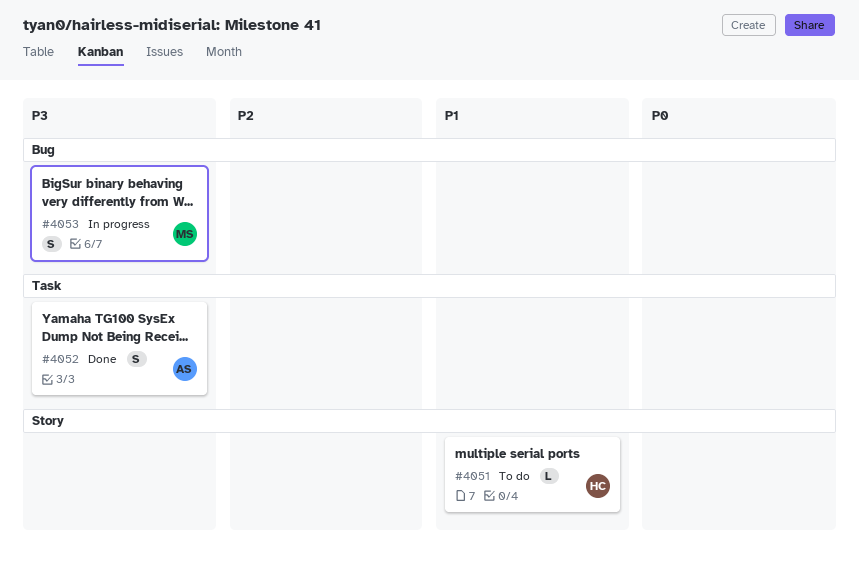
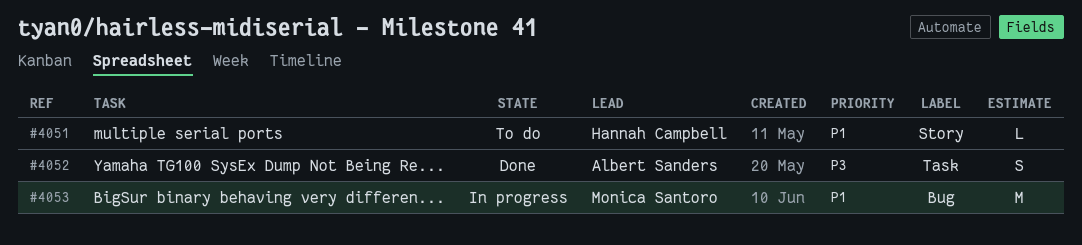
#4053, priority: P3 -> P1
#4053, estimate: S -> M

